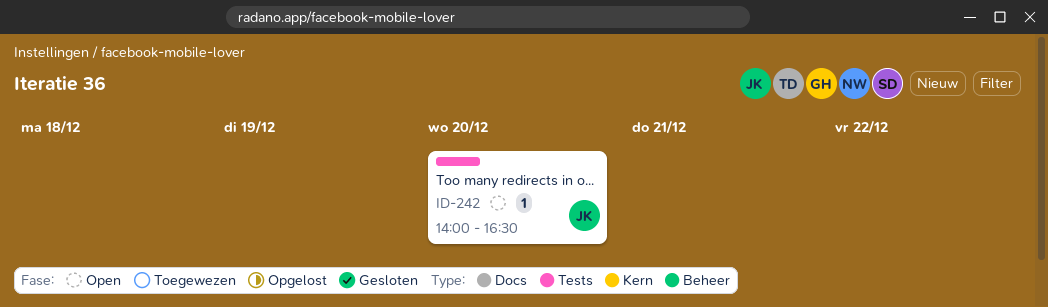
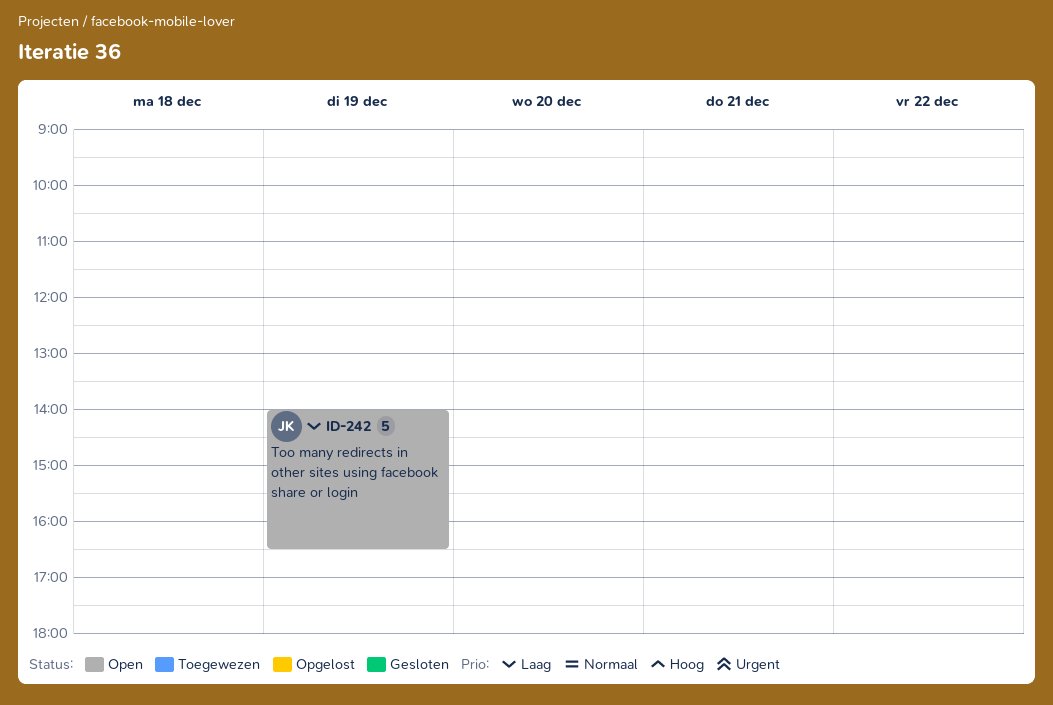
ID-242, estimate: 1 -> 5
ID-242, day: Dec 20 -> Dec 19

